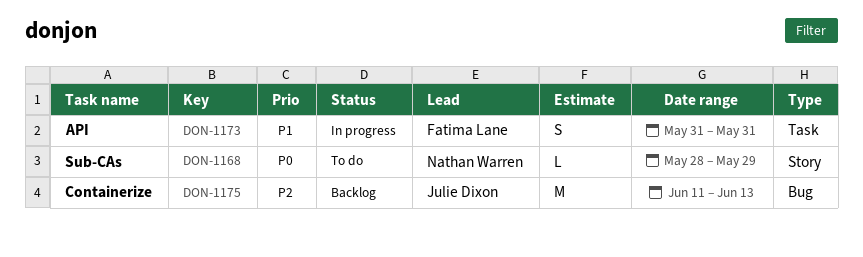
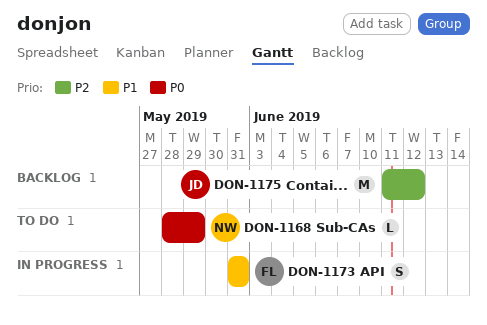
DON-1175, due: Jun 13 -> Jun 12

